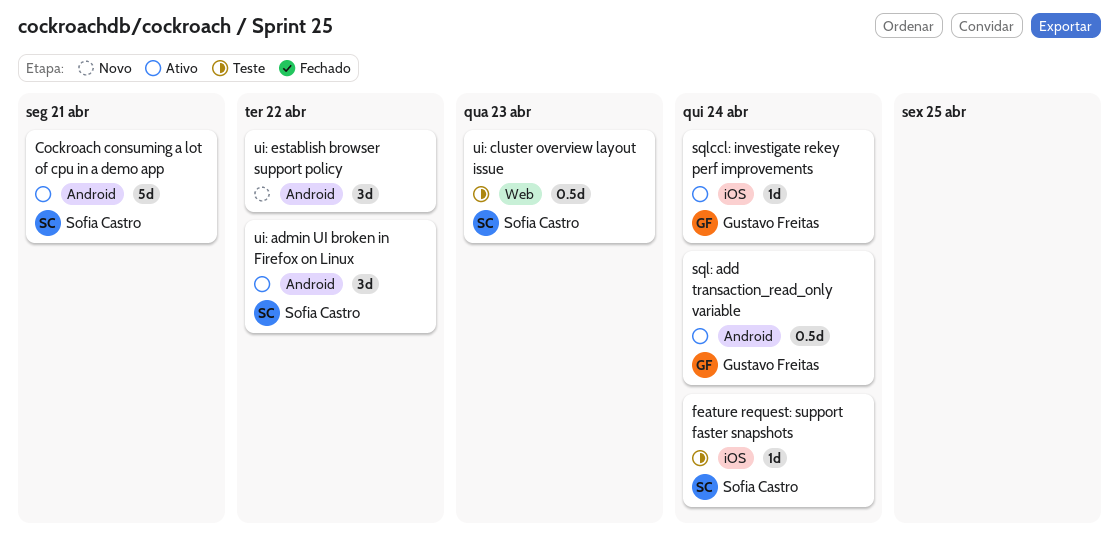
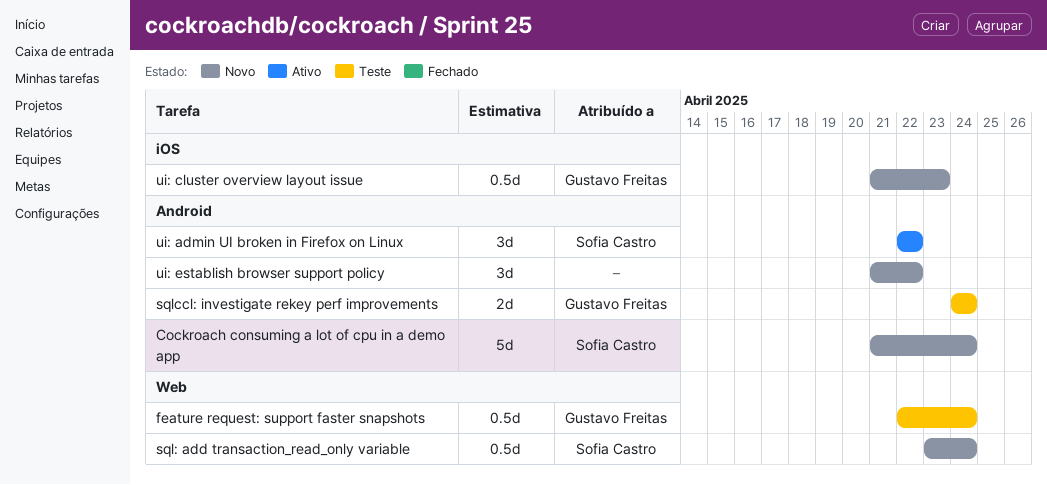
Cockroach consuming a lot of cpu in a demo app, status: Ativo -> Novo
Cockroach consuming a lot of cpu in a demo app, due: Apr 21 -> Apr 24
feature request: support faster snapshots, owner: Sofia Castro -> Gustavo Freitas
feature request: support faster snapshots, label: iOS -> Web
feature request: support faster snapshots, estimate: 1d -> 0.5d
sql: add transaction_read_only variable, status: Ativo -> Novo
sql: add transaction_read_only variable, owner: Gustavo Freitas -> Sofia Castro
sql: add transaction_read_only variable, label: Android -> Web
sqlccl: investigate rekey perf improvements, status: Ativo -> Teste
sqlccl: investigate rekey perf improvements, label: iOS -> Android
sqlccl: investigate rekey perf improvements, estimate: 1d -> 2d
ui: cluster overview layout issue, status: Teste -> Novo
ui: cluster overview layout issue, owner: Sofia Castro -> Gustavo Freitas
ui: cluster overview layout issue, label: Web -> iOS

